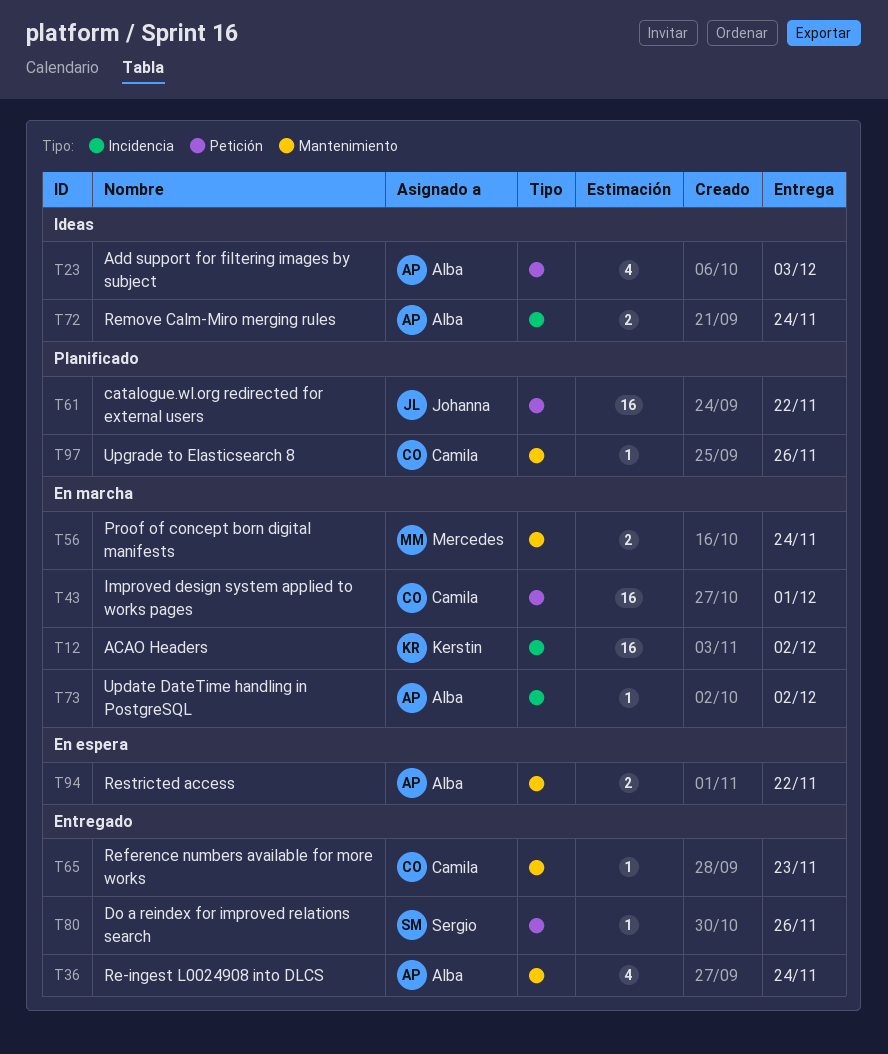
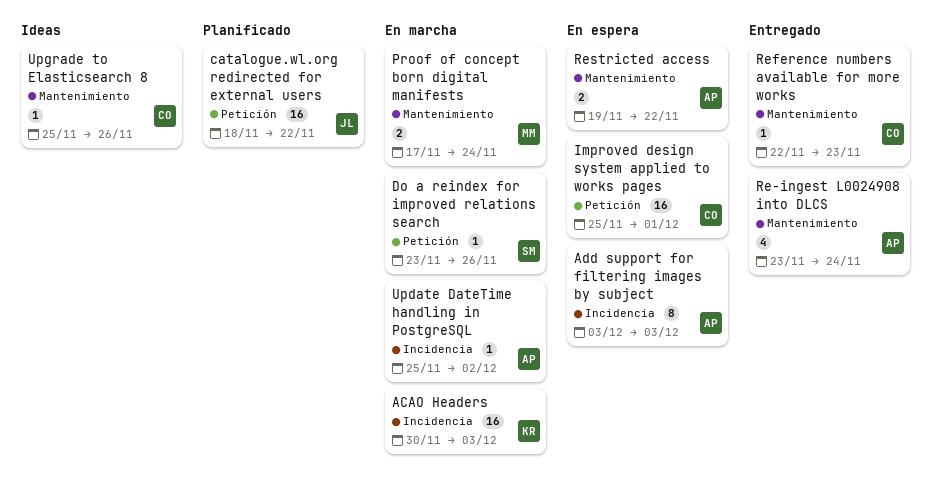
ACAO Headers, due: Dec 2 -> Dec 3
Add support for filtering images by subject, status: Ideas -> En espera
Add support for filtering images by subject, label: Petición -> Incidencia
Add support for filtering images by subject, estimate: 4 -> 8
Do a reindex for improved relations search, status: Entregado -> En marcha
Improved design system applied to works pages, status: En marcha -> En espera
Remove Calm-Miro merging rules: present -> none
Upgrade to Elasticsearch 8, status: Planificado -> Ideas

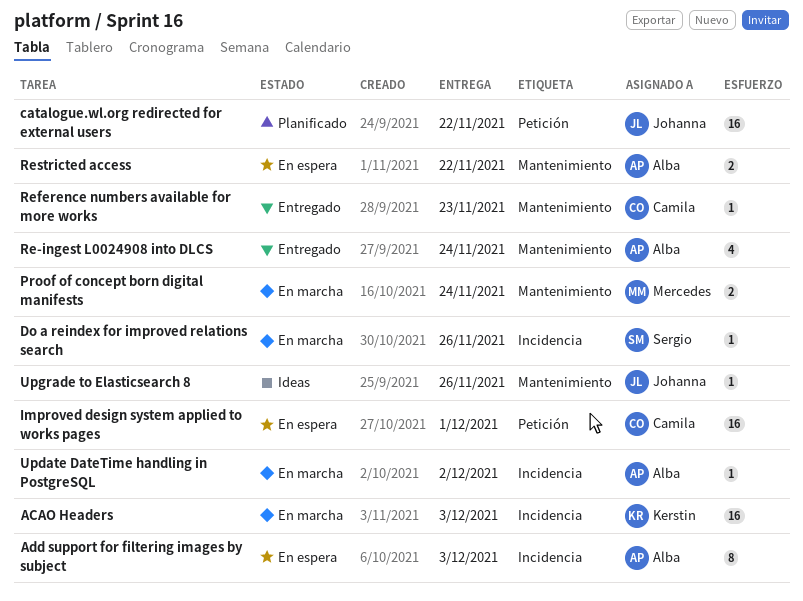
Do a reindex for improved relations search, label: Petición -> Incidencia
Upgrade to Elasticsearch 8, owner: Camila -> Johanna

